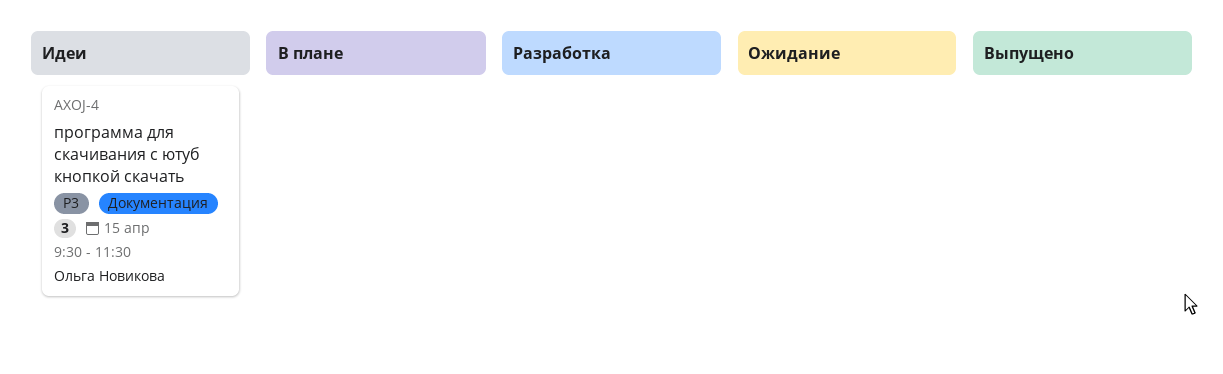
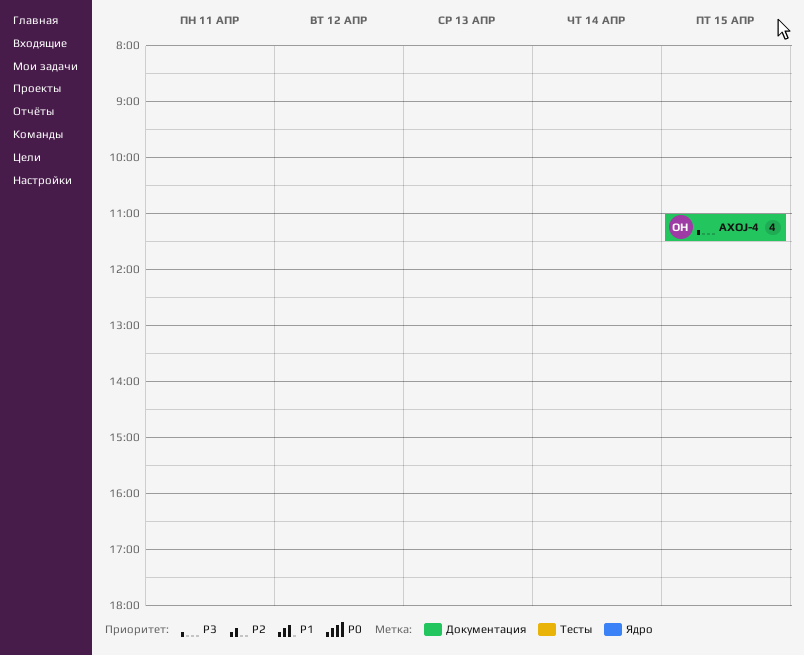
AXOJ-4, estimate: 3 -> 4
AXOJ-4, begins: 09:30 -> 11:00

